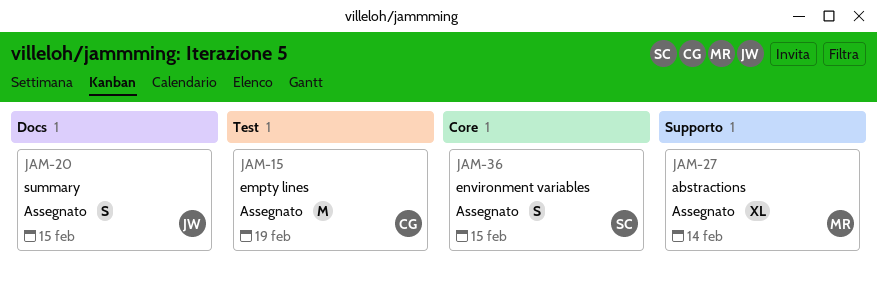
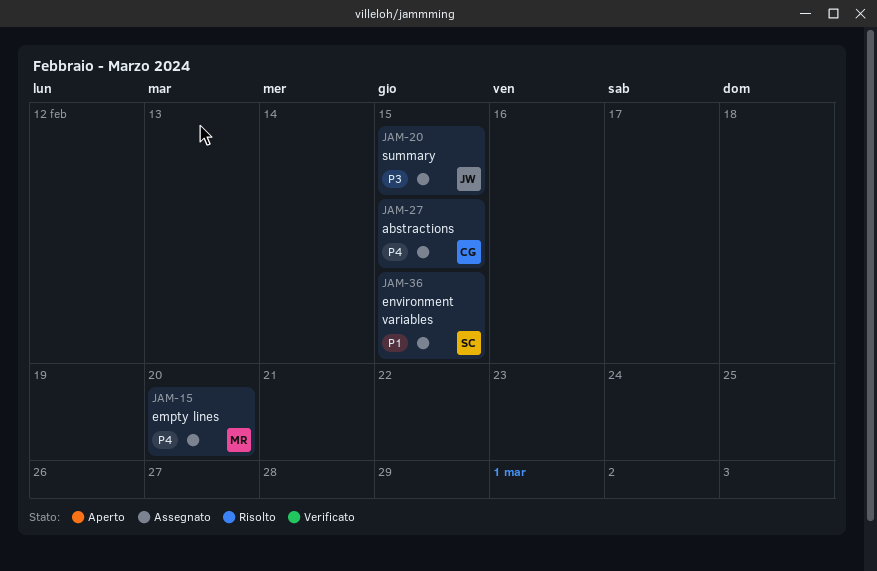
JAM-15, owner: CG -> MR
JAM-15, due: Feb 19 -> Feb 20
JAM-27, owner: MR -> CG
JAM-27, due: Feb 14 -> Feb 15

